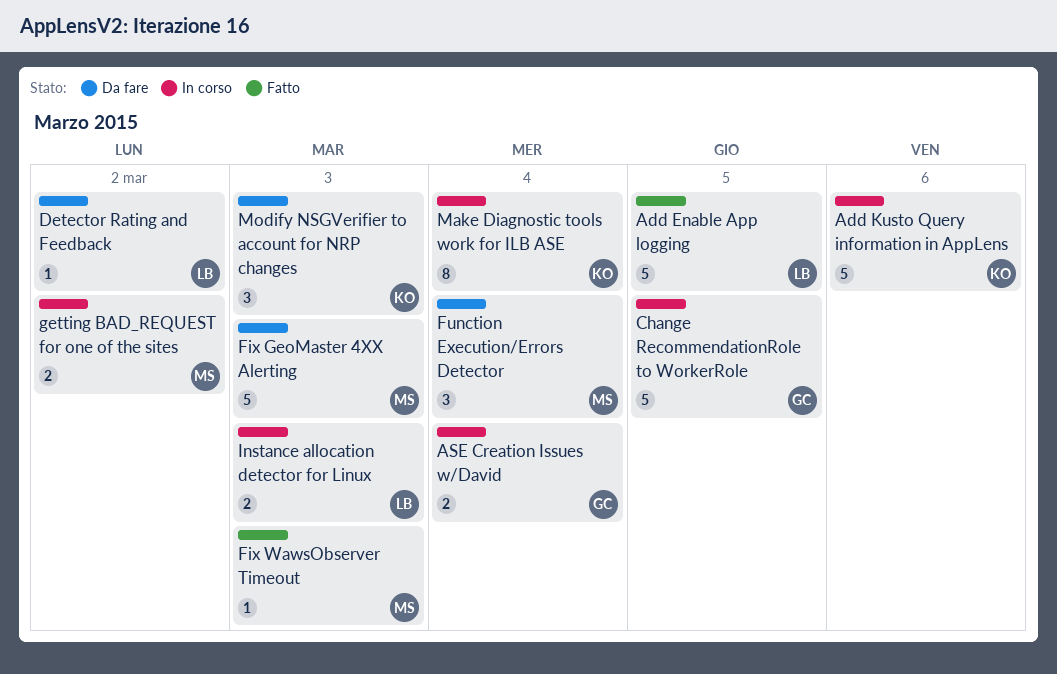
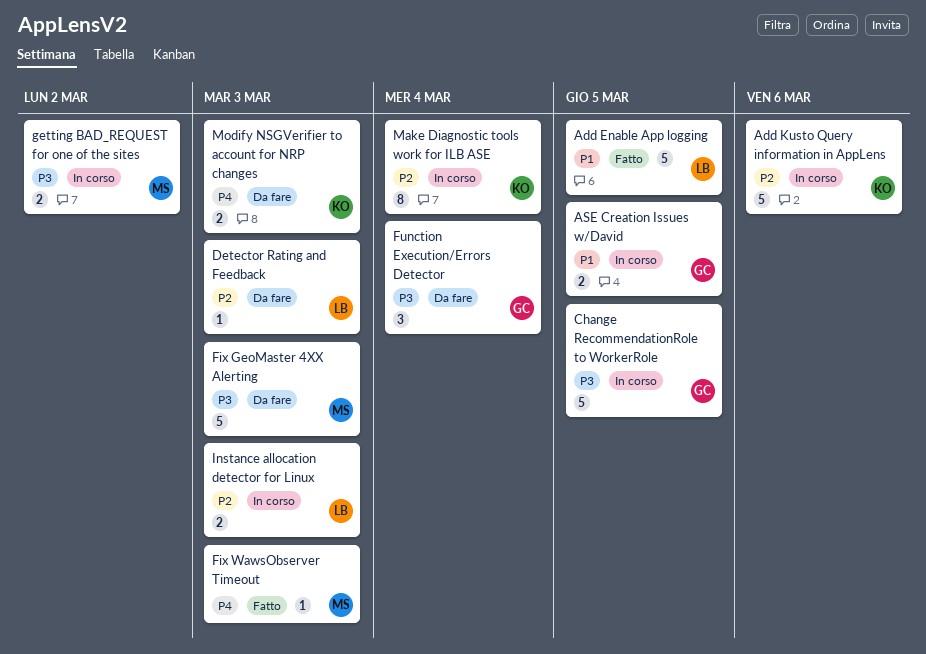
ASE Creation Issues w/David, due: Mar 4 -> Mar 5
Detector Rating and Feedback, due: Mar 2 -> Mar 3
Function Execution/Errors Detector, owner: MS -> GC
Modify NSGVerifier to account for NRP changes, estimate: 3 -> 2

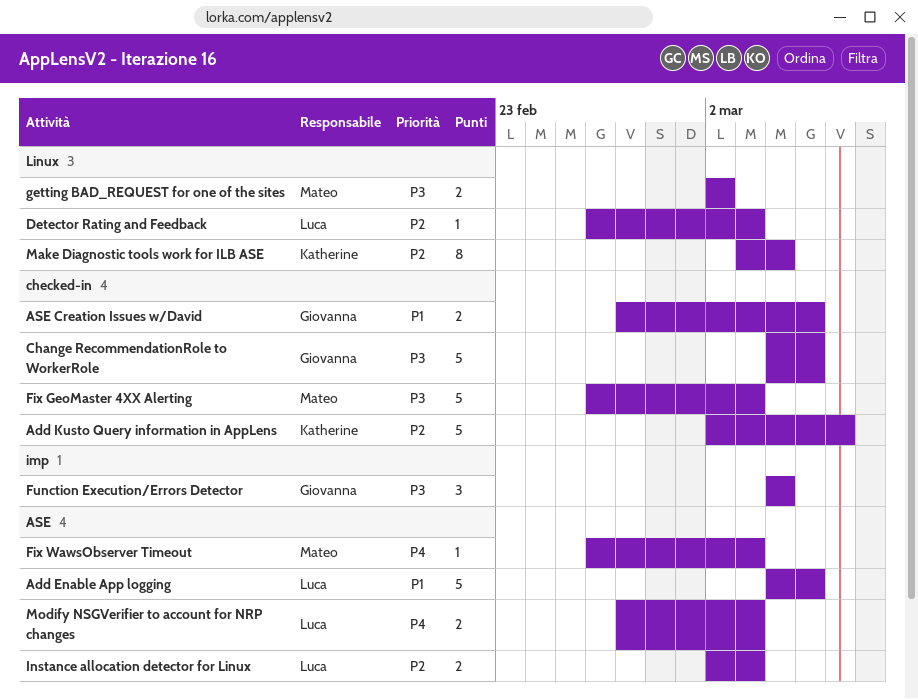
Modify NSGVerifier to account for NRP changes, owner: Katherine -> Luca

